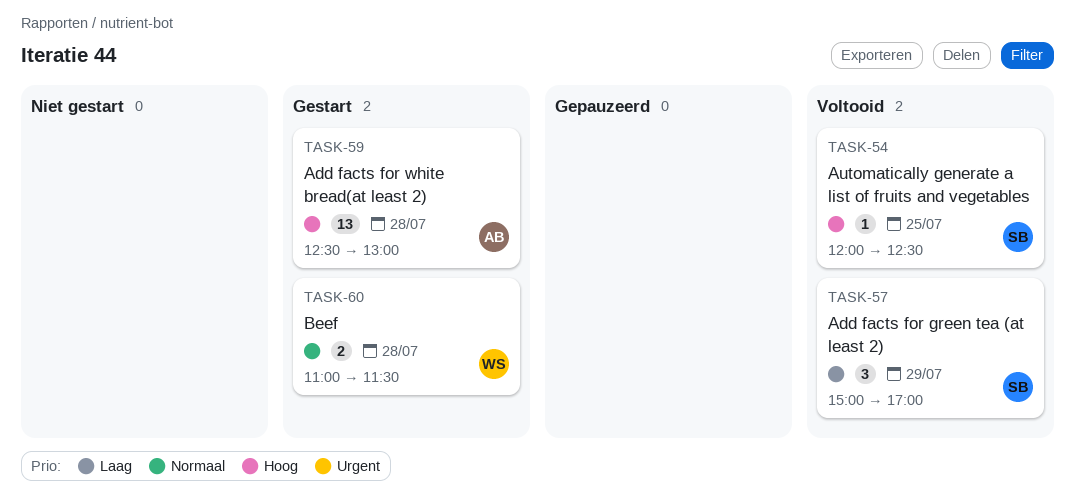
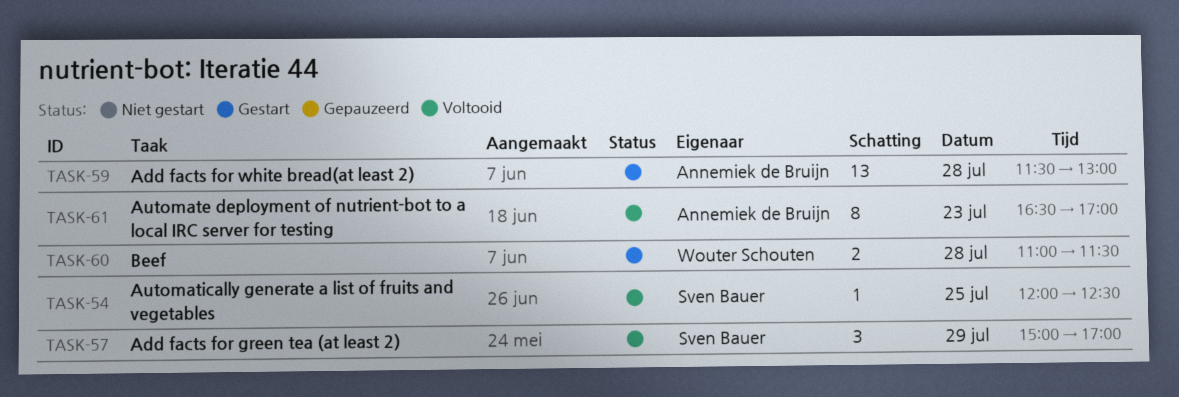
TASK-59, begins: 12:30 -> 11:30
TASK-61: none -> present

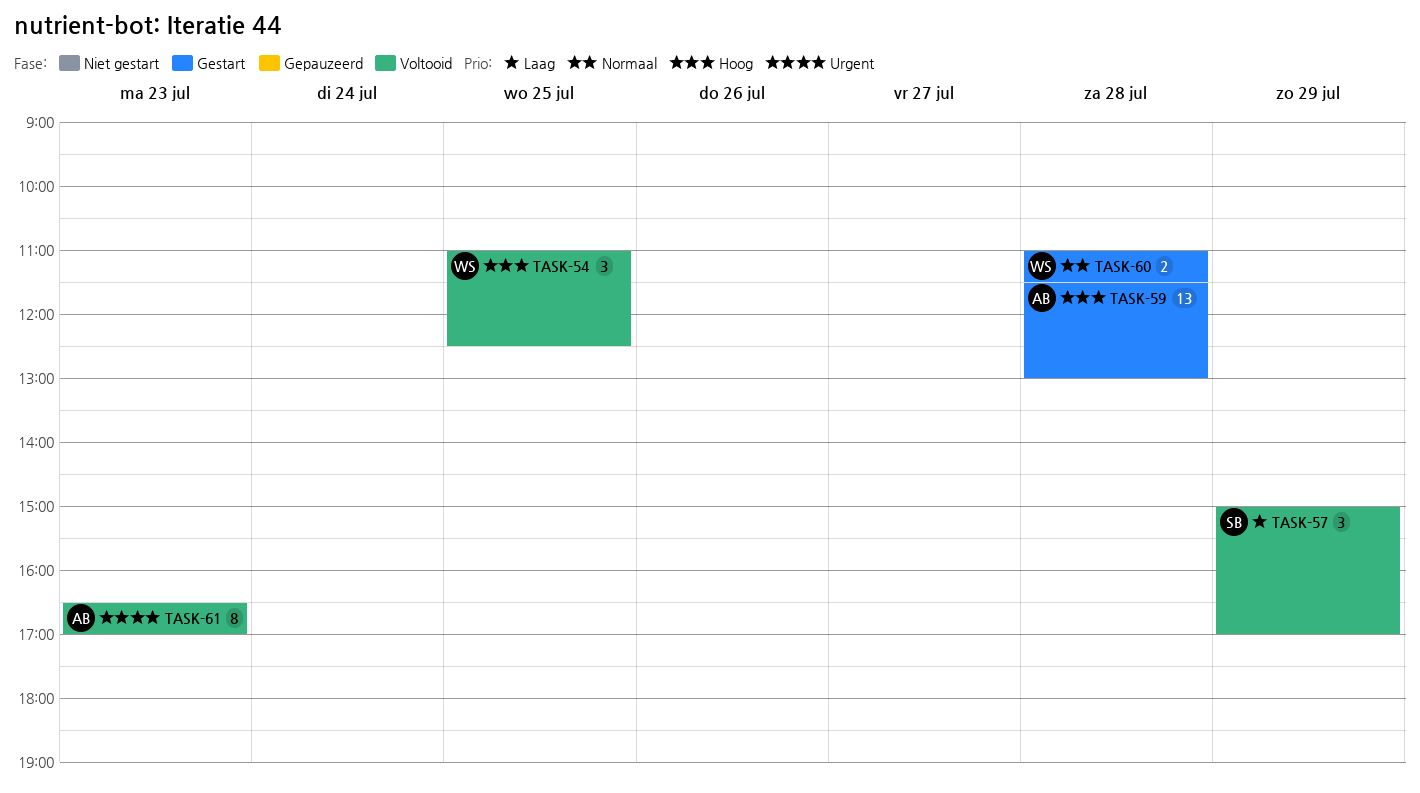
TASK-54, owner: Sven Bauer -> Wouter Schouten
TASK-54, estimate: 1 -> 3
TASK-54, begins: 12:00 -> 11:00

